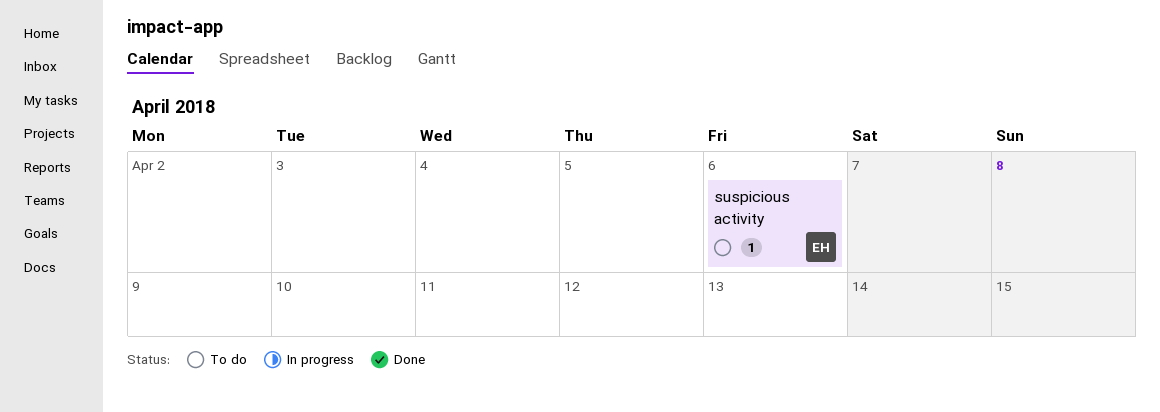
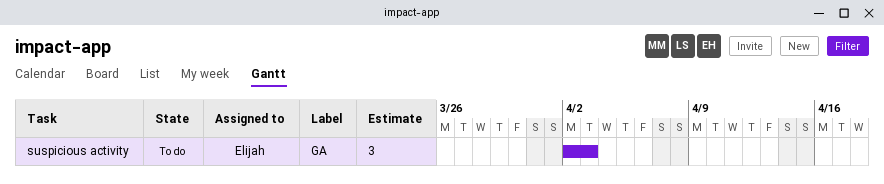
suspicious activity, estimate: 1 -> 3
suspicious activity, due: Apr 6 -> Apr 3

